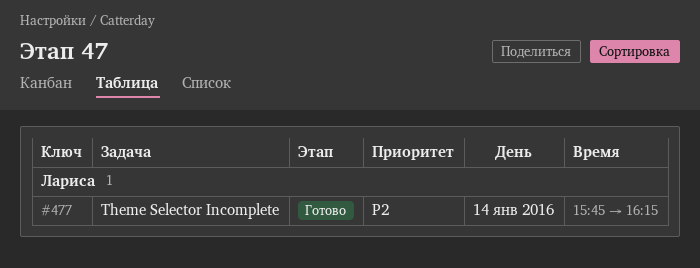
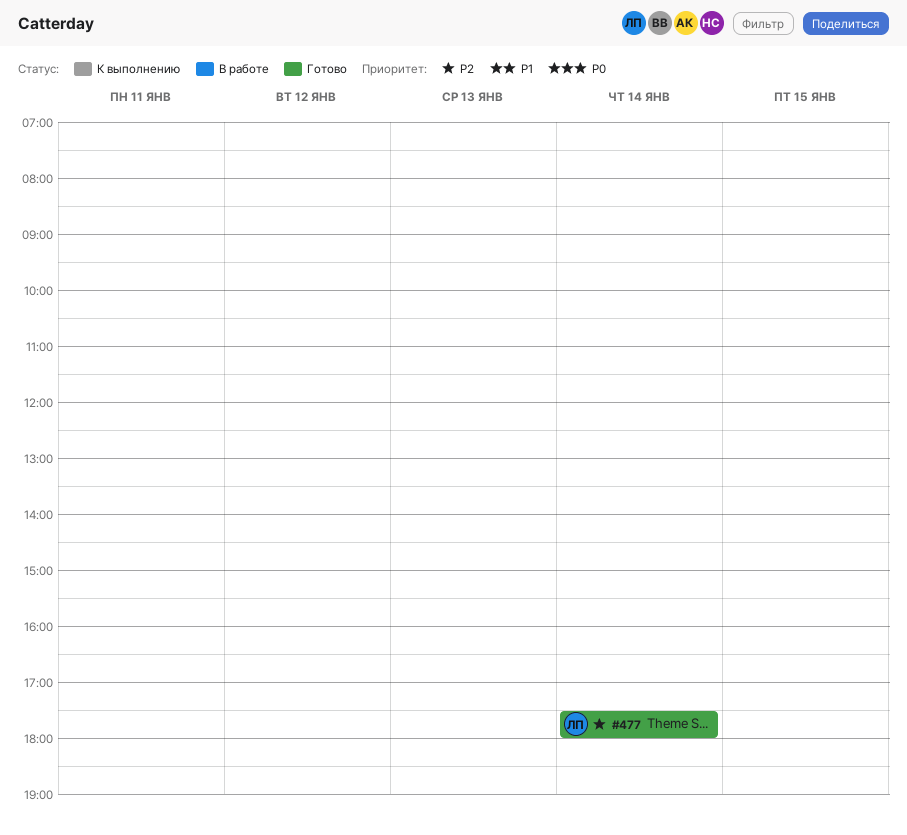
#477, begins: 15:45 -> 17:30
#477, ends: 16:15 -> 18:00

